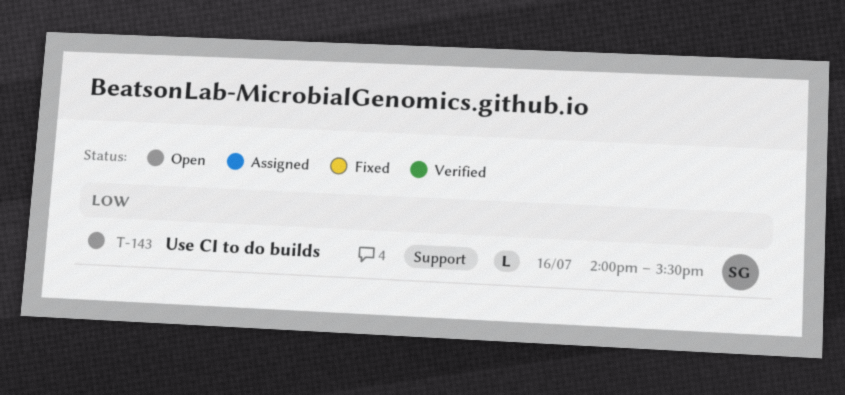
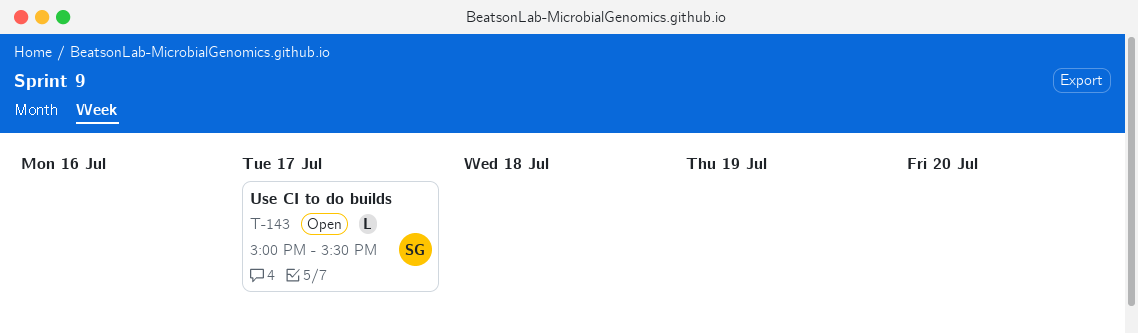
T-143, day: Jul 16 -> Jul 17
T-143, begins: 14:00 -> 15:00

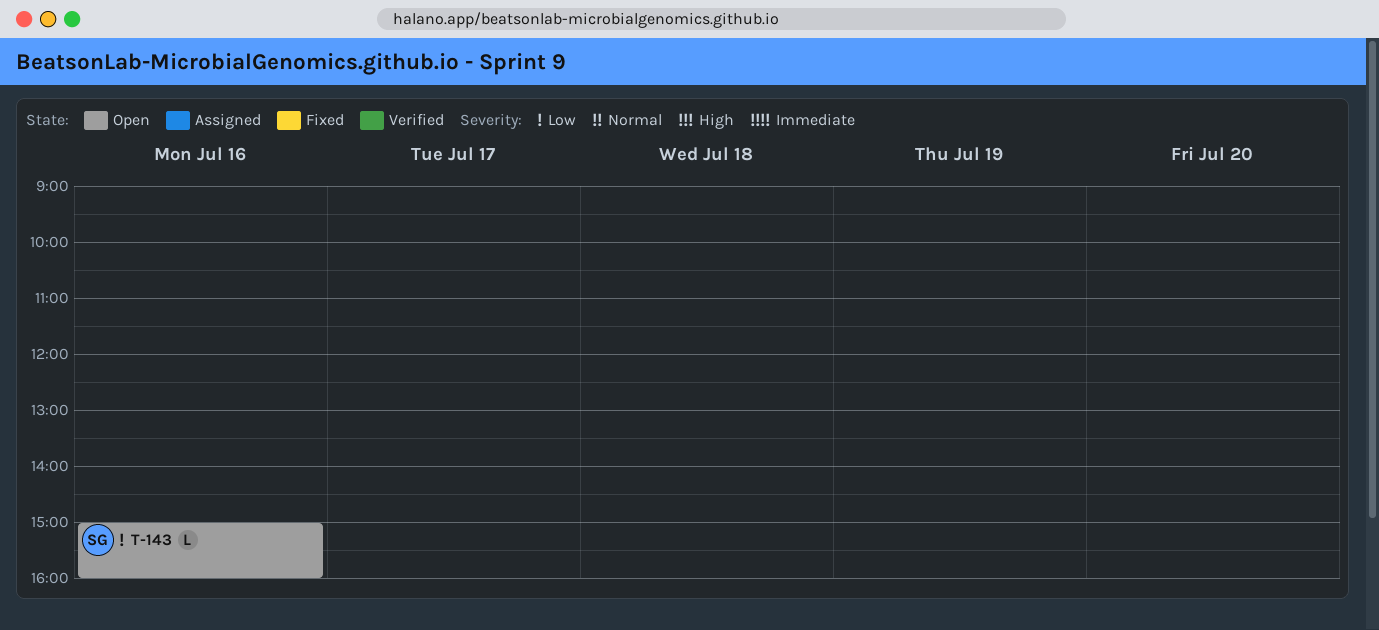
T-143, day: Jul 17 -> Jul 16
T-143, ends: 15:30 -> 16:00

